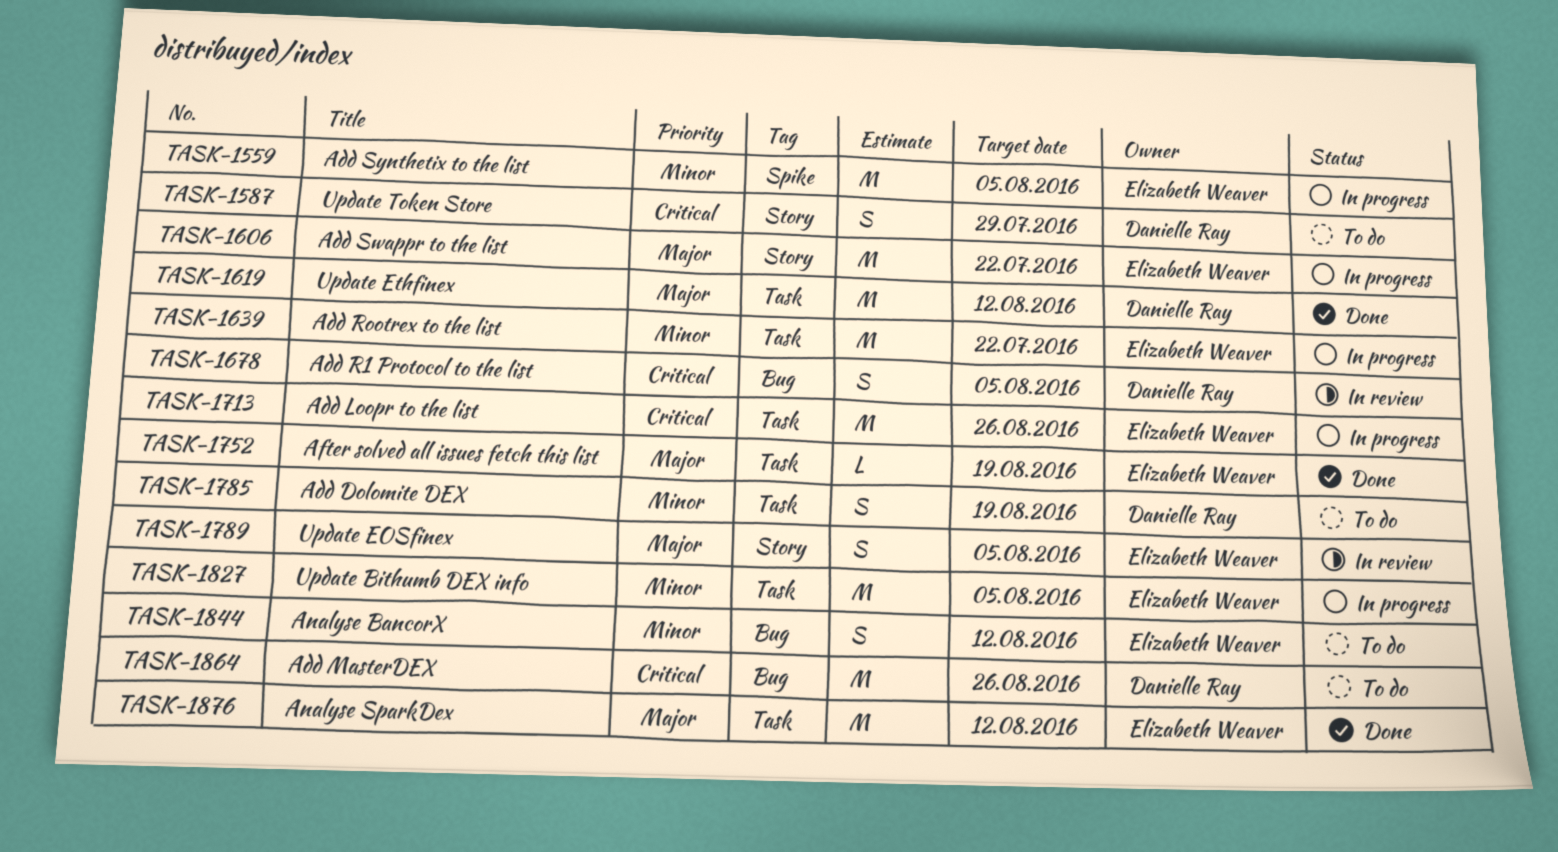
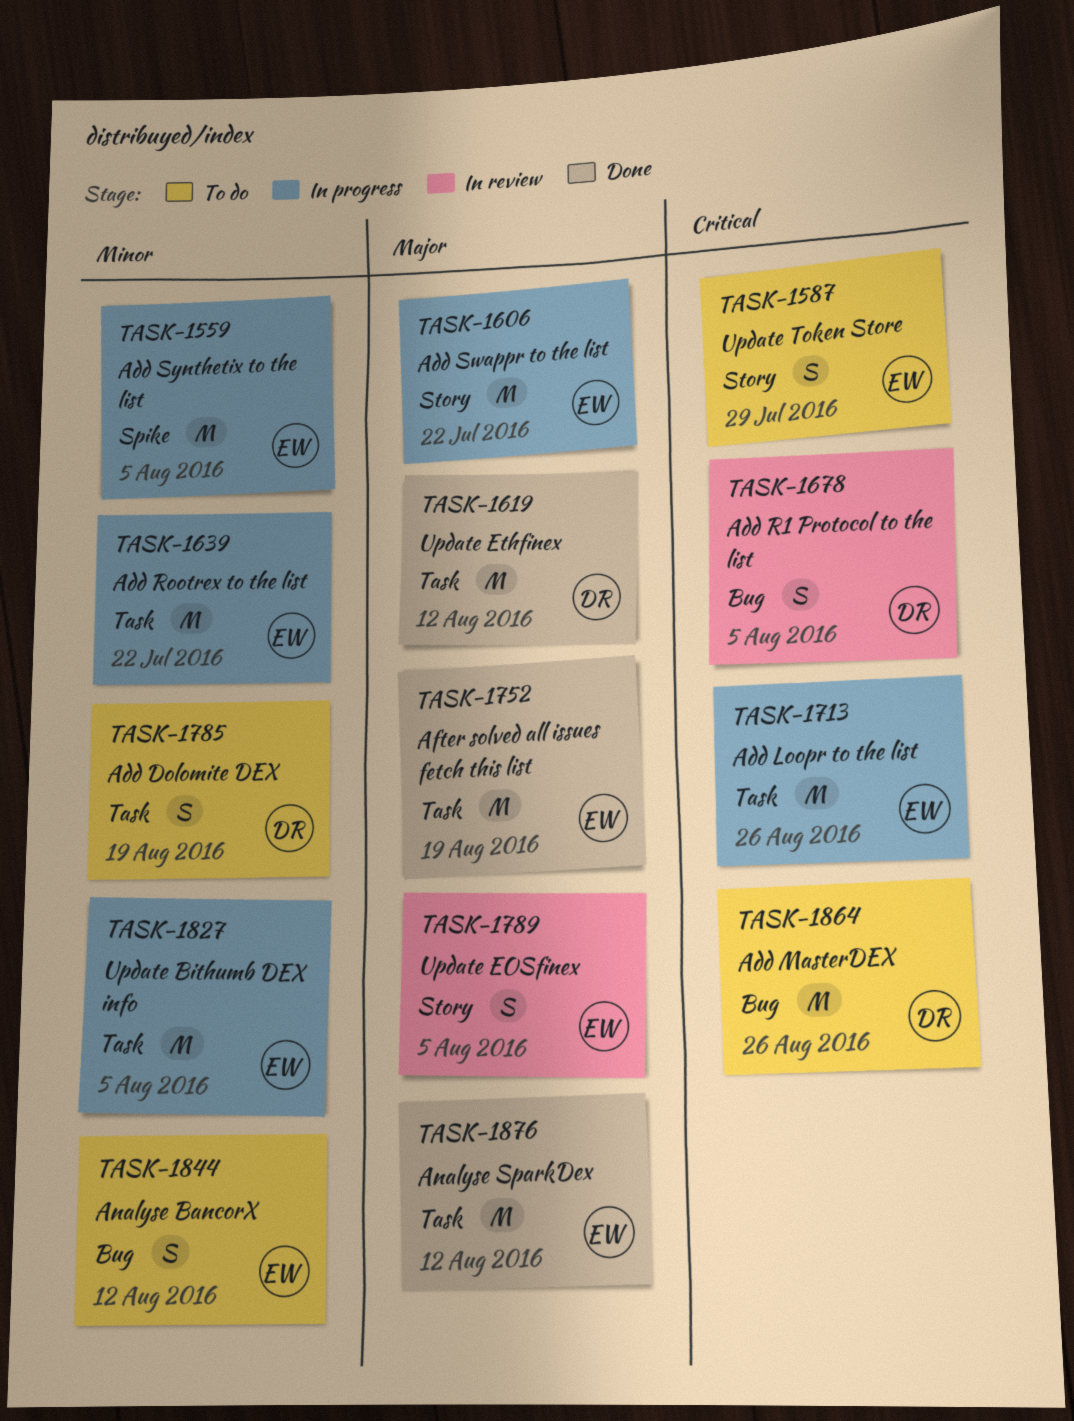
TASK-1587, owner: Danielle Ray -> Elizabeth Weaver
TASK-1752, estimate: L -> M

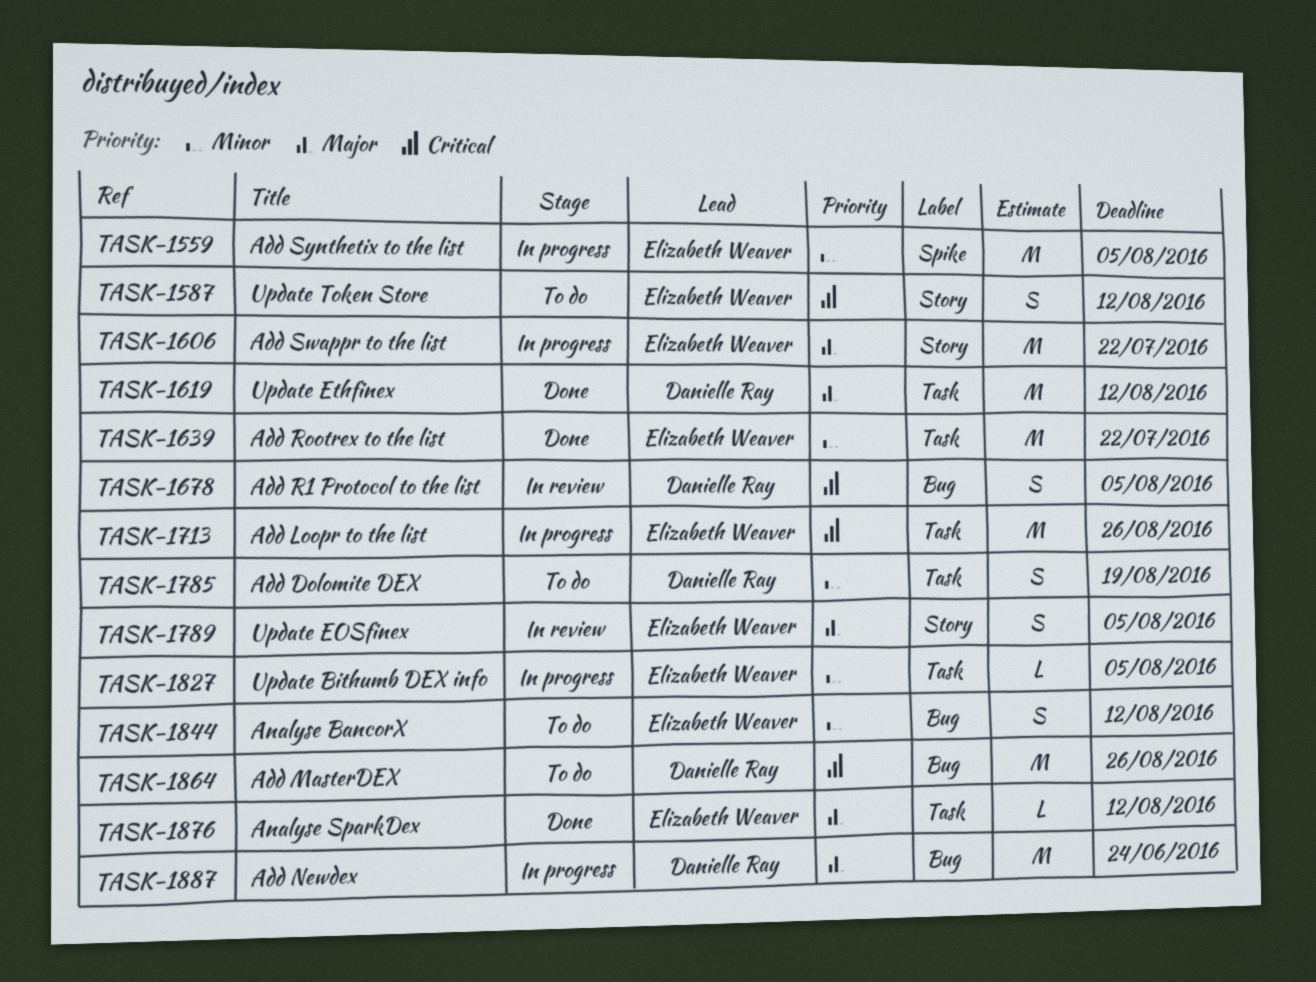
TASK-1587, due: Jul 29 -> Aug 12
TASK-1639, status: In progress -> Done
TASK-1752: present -> none
TASK-1827, estimate: M -> L
TASK-1876, estimate: M -> L
TASK-1887: none -> present

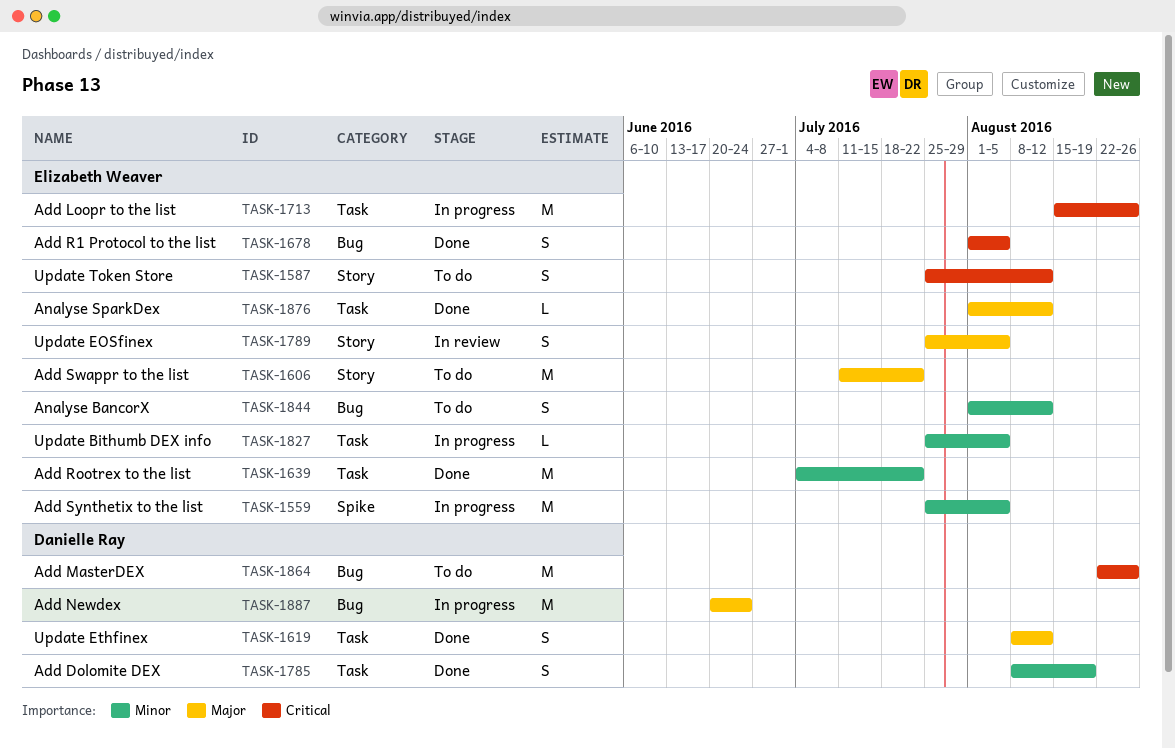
TASK-1606, status: In progress -> To do
TASK-1619, estimate: M -> S
TASK-1678, status: In review -> Done
TASK-1678, owner: Danielle Ray -> Elizabeth Weaver
TASK-1785, status: To do -> Done

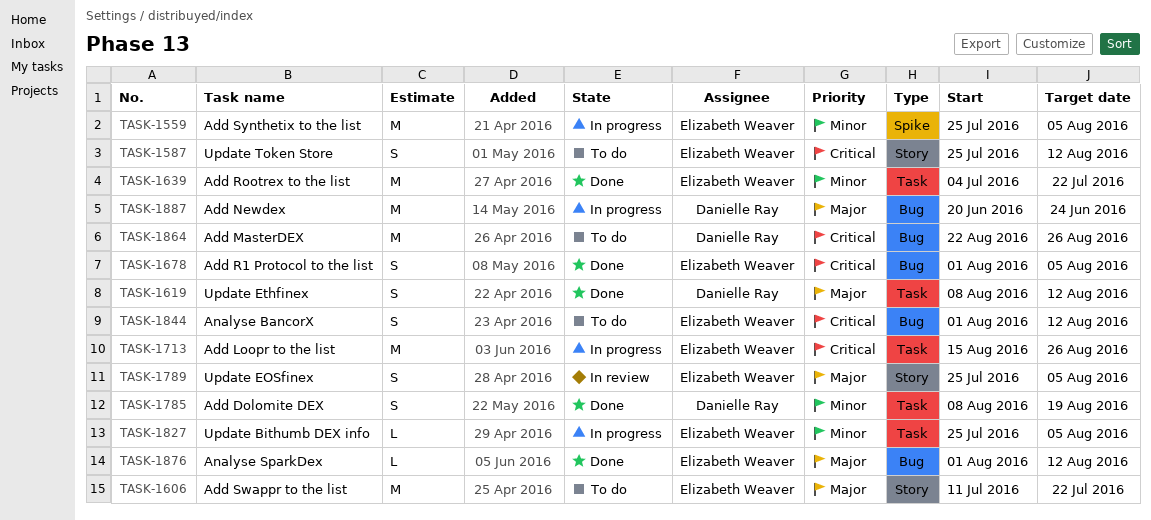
TASK-1844, priority: Minor -> Critical
TASK-1876, label: Task -> Bug

